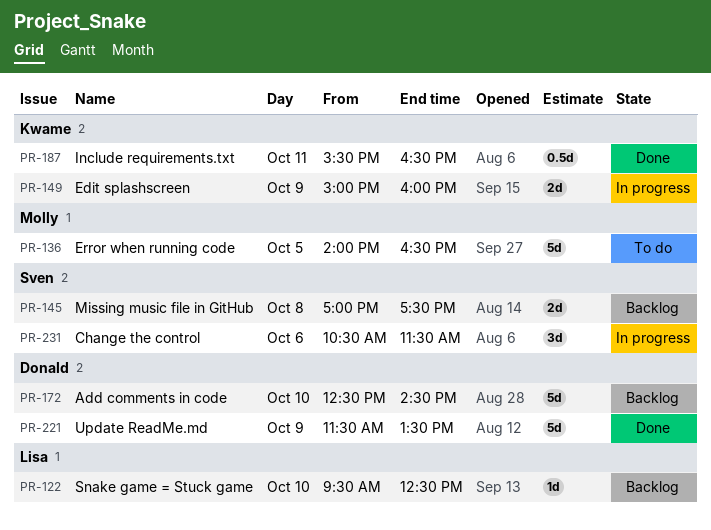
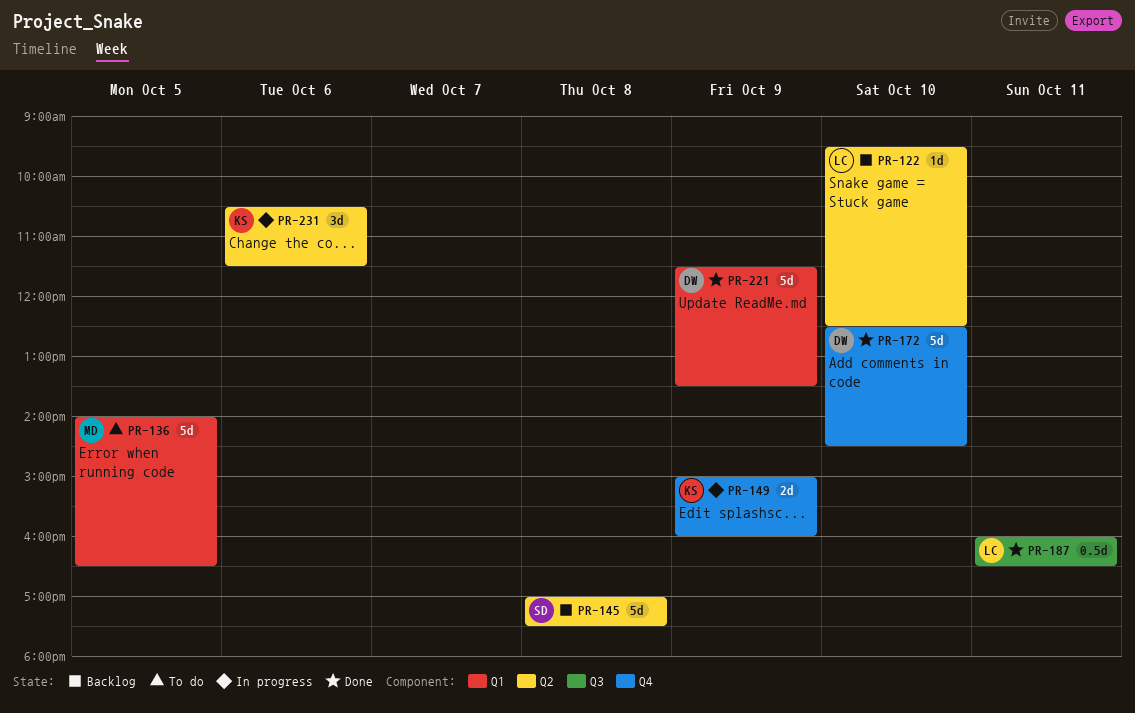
PR-145, estimate: 2d -> 5d
PR-172, status: Backlog -> Done
PR-187, owner: Kwame -> Lisa
PR-187, begins: 15:30 -> 16:00
PR-231, owner: Sven -> Kwame

